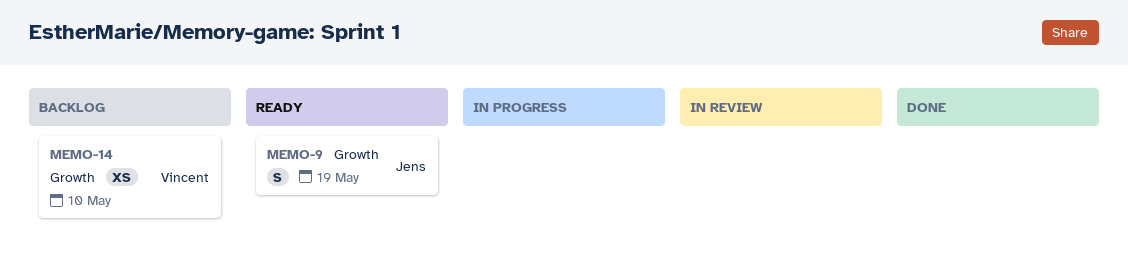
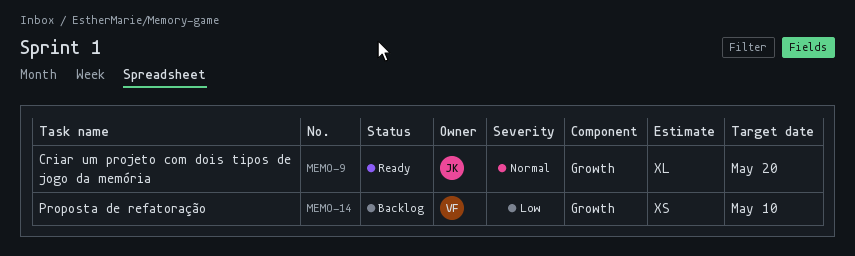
MEMO-9, estimate: S -> XL
MEMO-9, due: May 19 -> May 20

